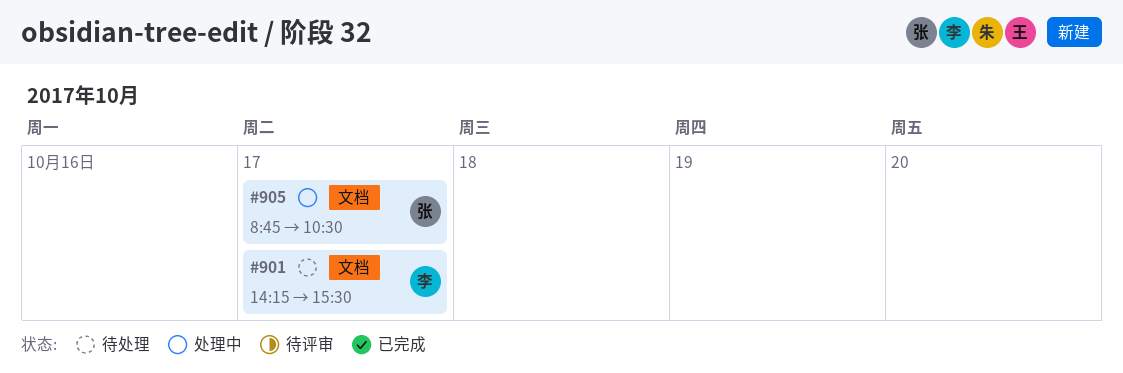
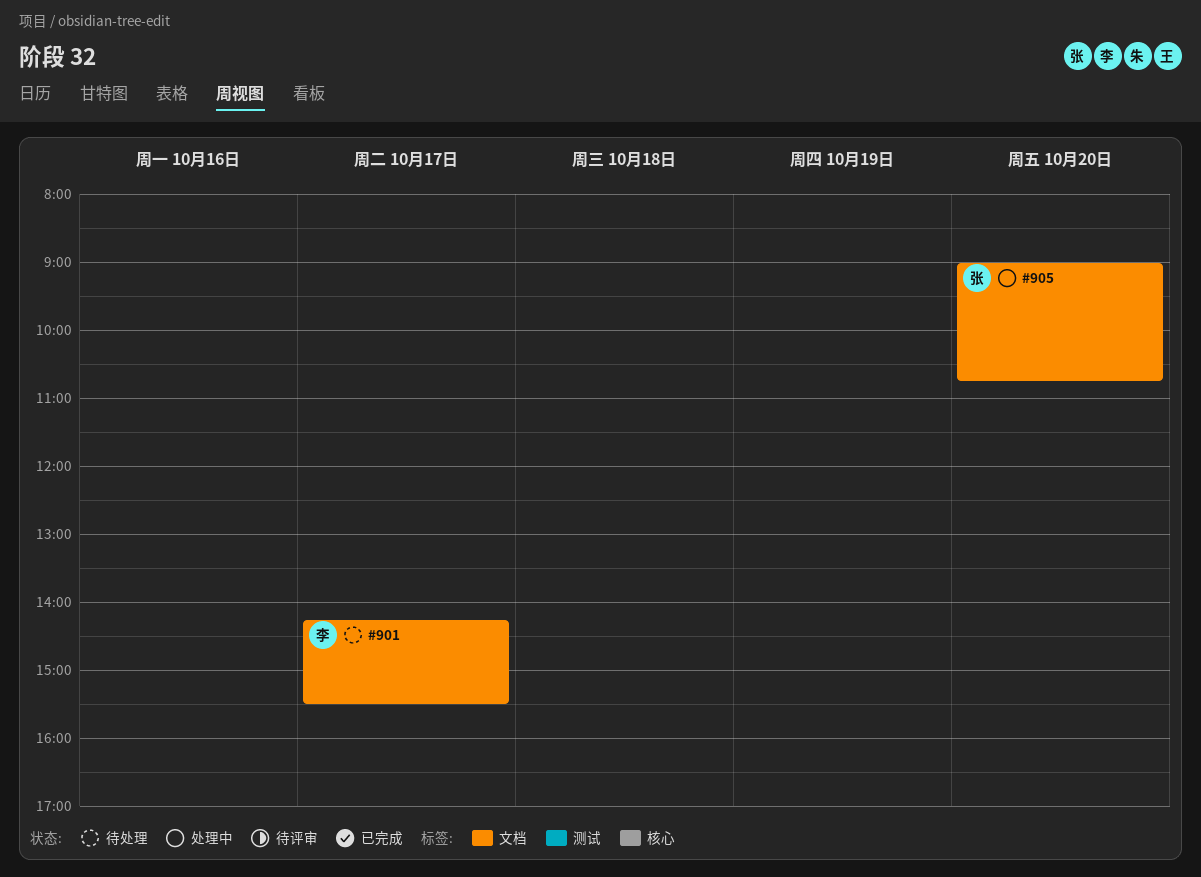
#905, day: Oct 17 -> Oct 20
#905, begins: 08:45 -> 09:00
#905, ends: 10:30 -> 10:45

